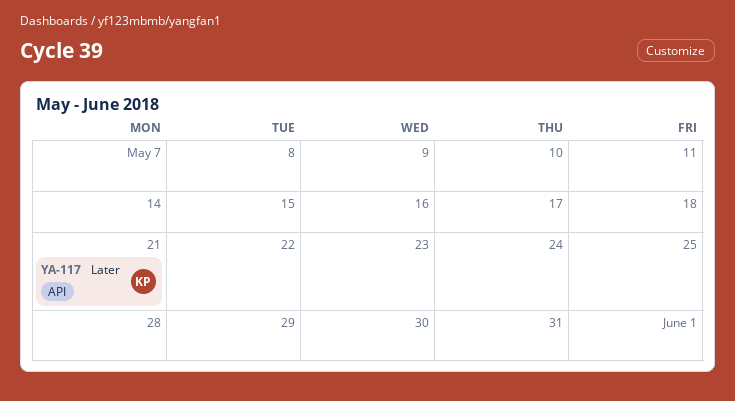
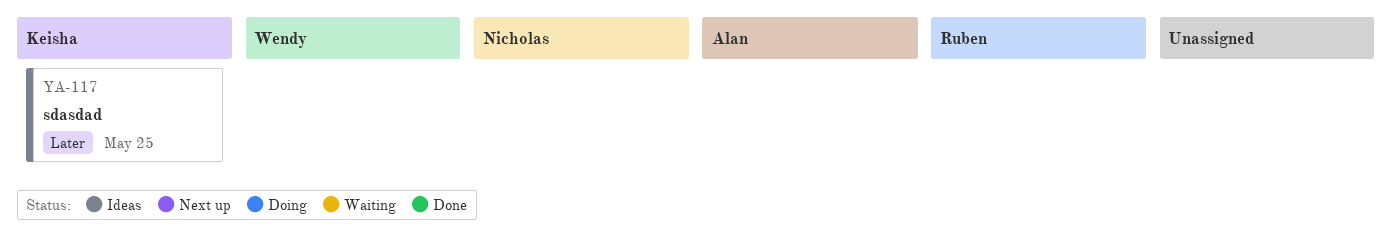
YA-117, due: May 21 -> May 25

